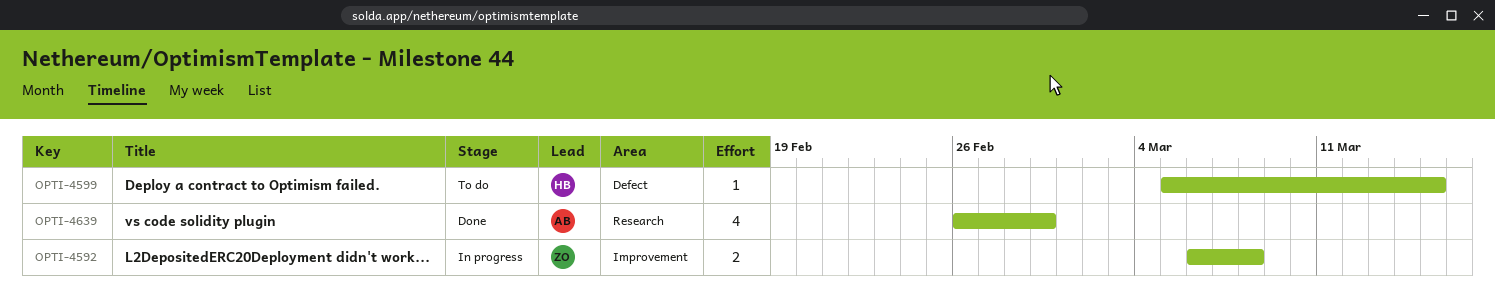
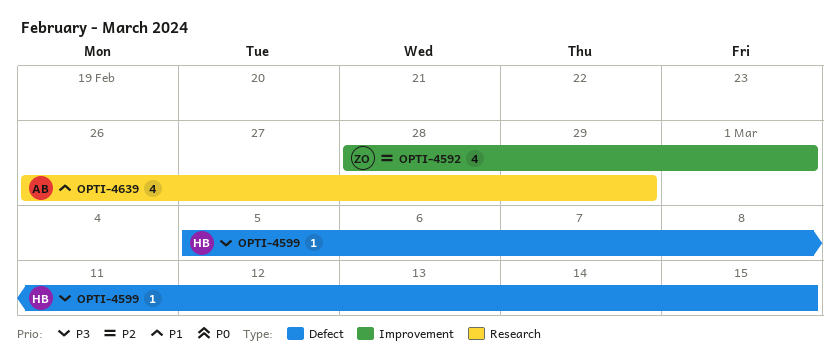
OPTI-4592, estimate: 2 -> 4
OPTI-4592, start: Mar 6 -> Feb 28
OPTI-4592, due: Mar 8 -> Mar 1

